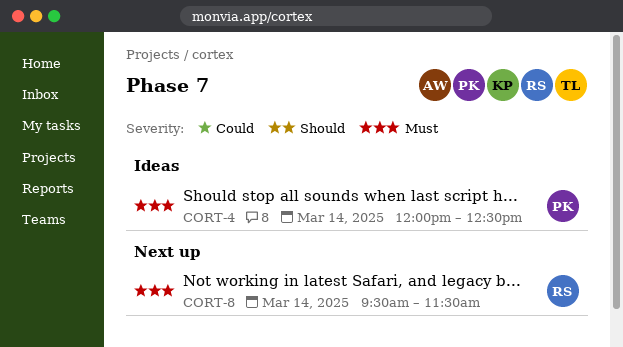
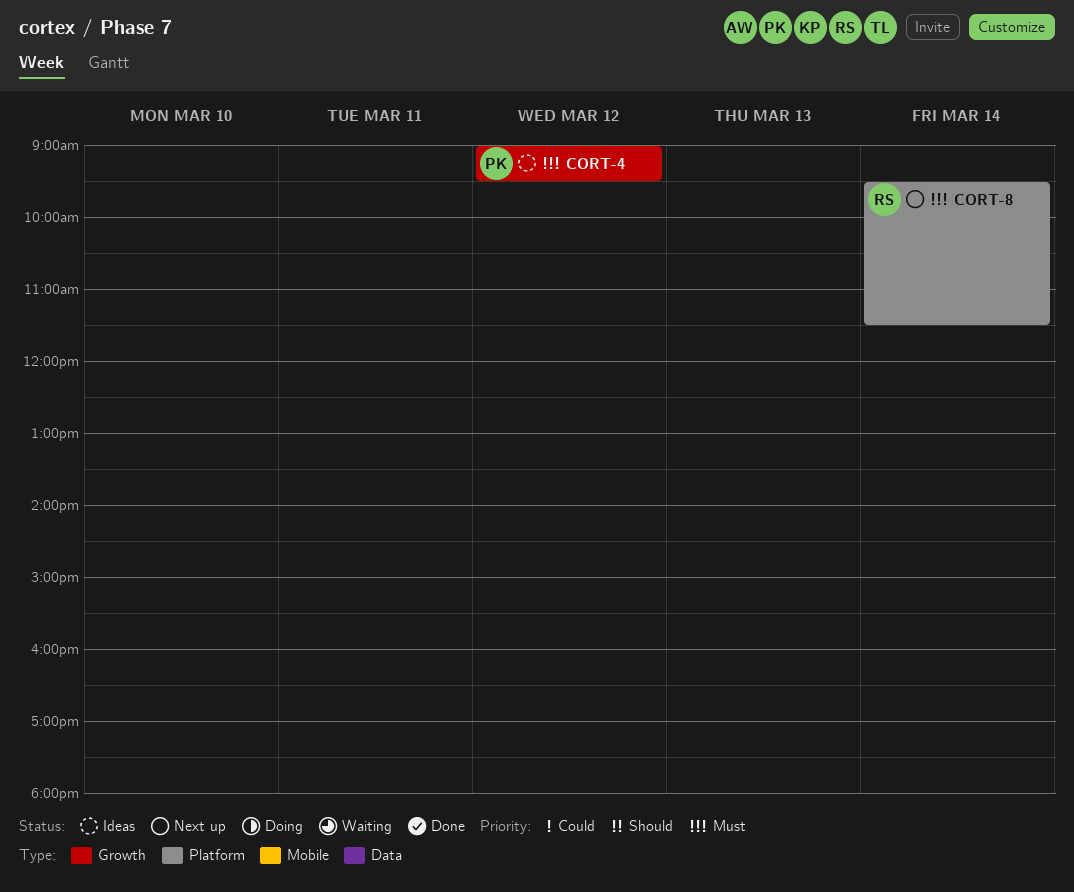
CORT-4, day: Mar 14 -> Mar 12
CORT-4, begins: 12:00 -> 09:00
CORT-4, ends: 12:30 -> 09:30

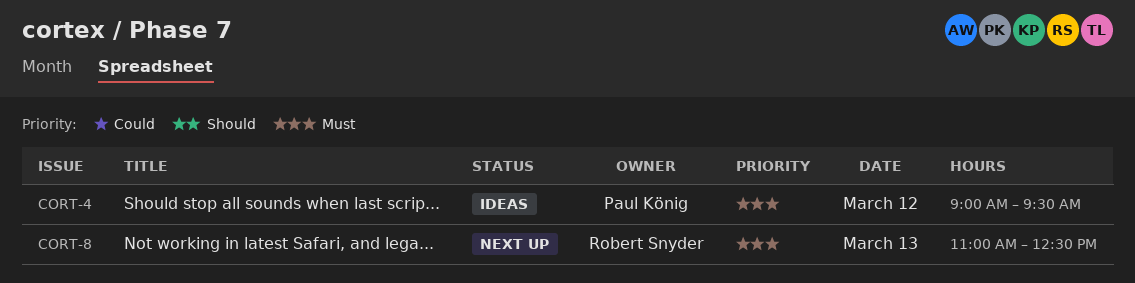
CORT-8, day: Mar 14 -> Mar 13
CORT-8, begins: 09:30 -> 11:00
CORT-8, ends: 11:30 -> 12:30

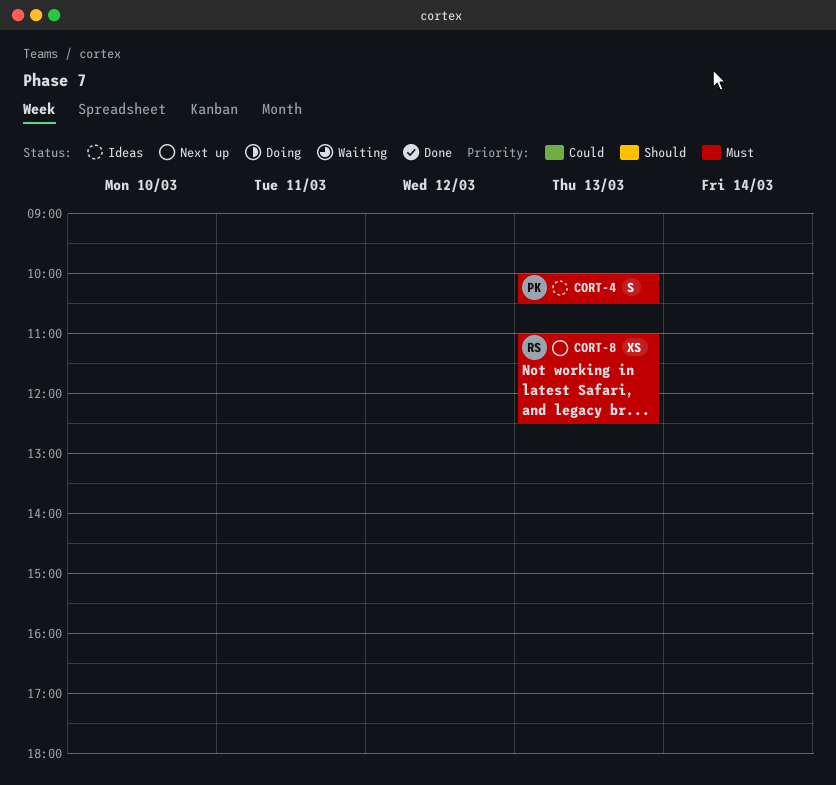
CORT-4, day: Mar 12 -> Mar 13
CORT-4, begins: 09:00 -> 10:00
CORT-4, ends: 09:30 -> 10:30

